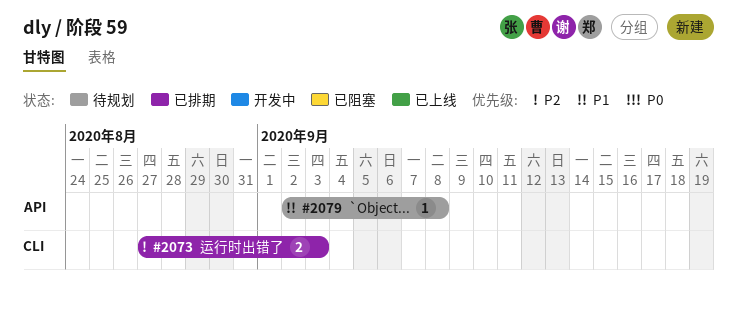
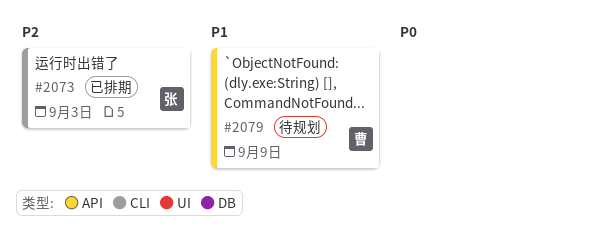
#2079, due: Sep 8 -> Sep 9

